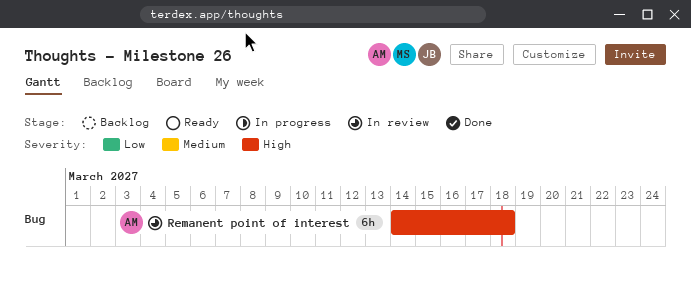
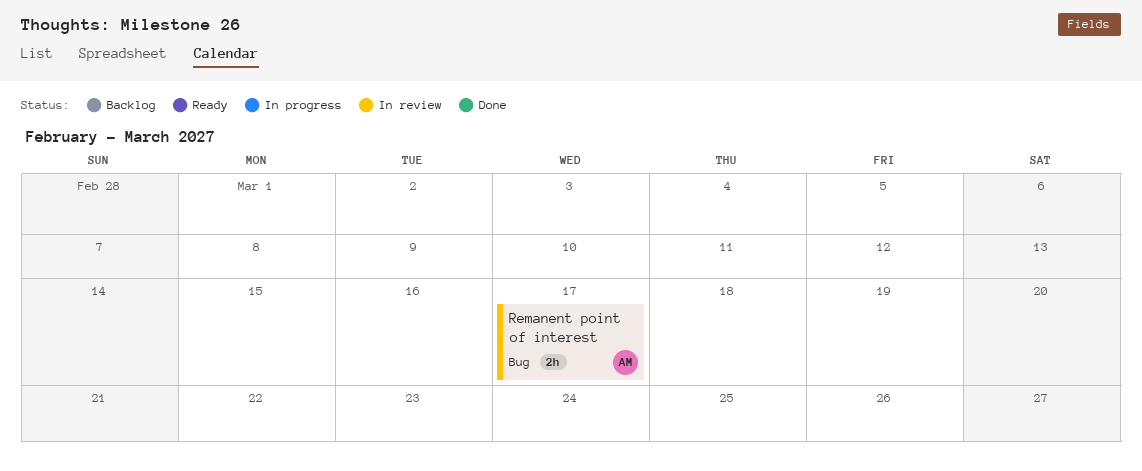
Remanent point of interest, estimate: 6h -> 2h
Remanent point of interest, due: Mar 18 -> Mar 17

